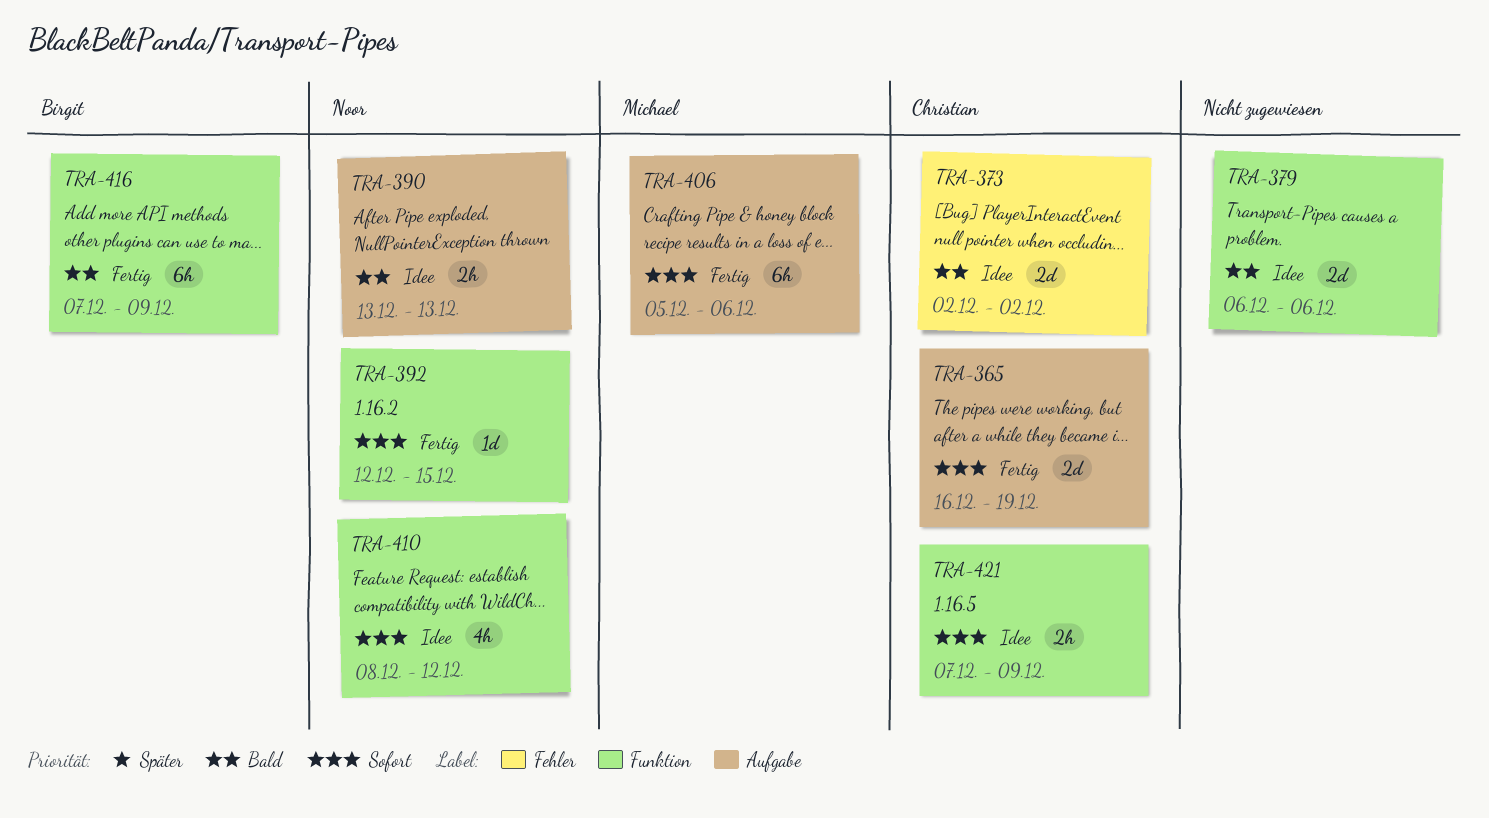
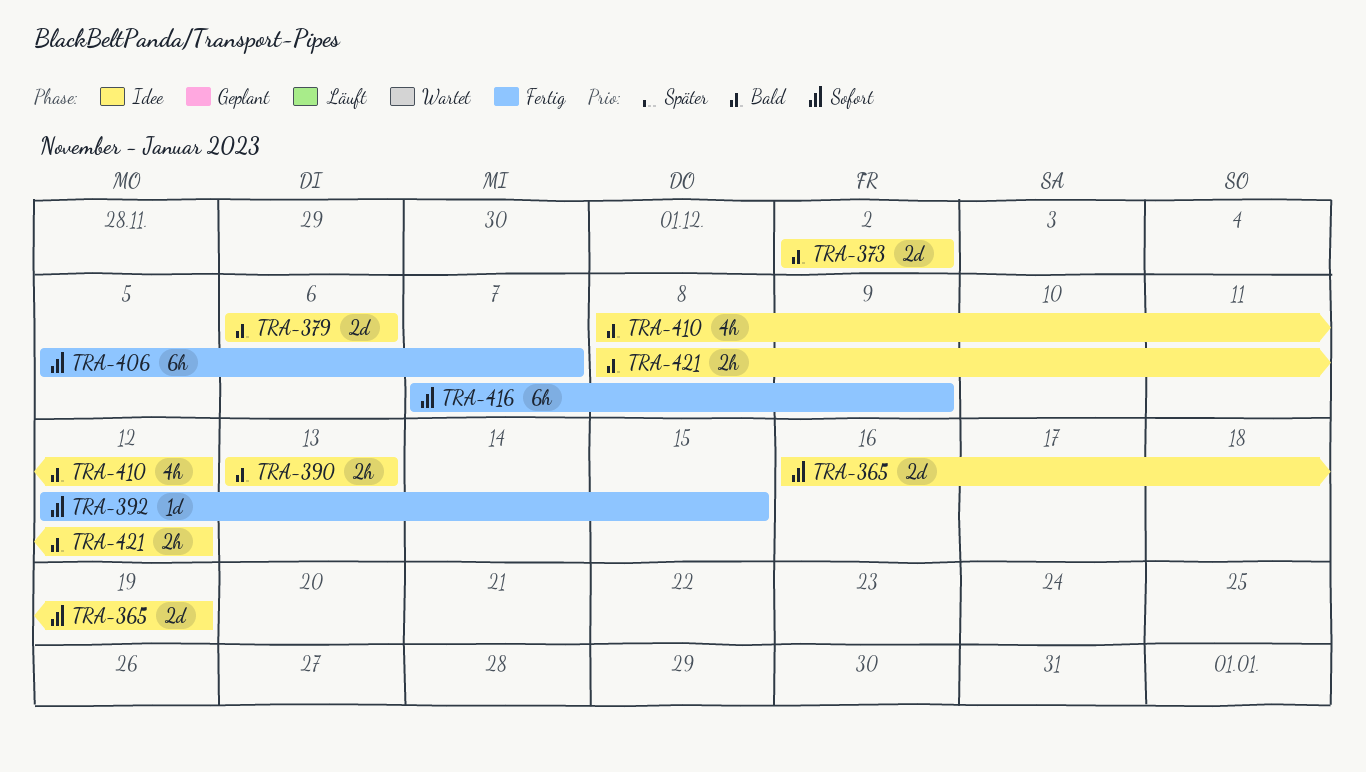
TRA-365, status: Fertig -> Idee
TRA-406, due: Dec 6 -> Dec 7
TRA-410, priority: Sofort -> Bald
TRA-416, priority: Bald -> Sofort
TRA-421, priority: Sofort -> Bald
TRA-421, start: Dec 7 -> Dec 8
TRA-421, due: Dec 9 -> Dec 12

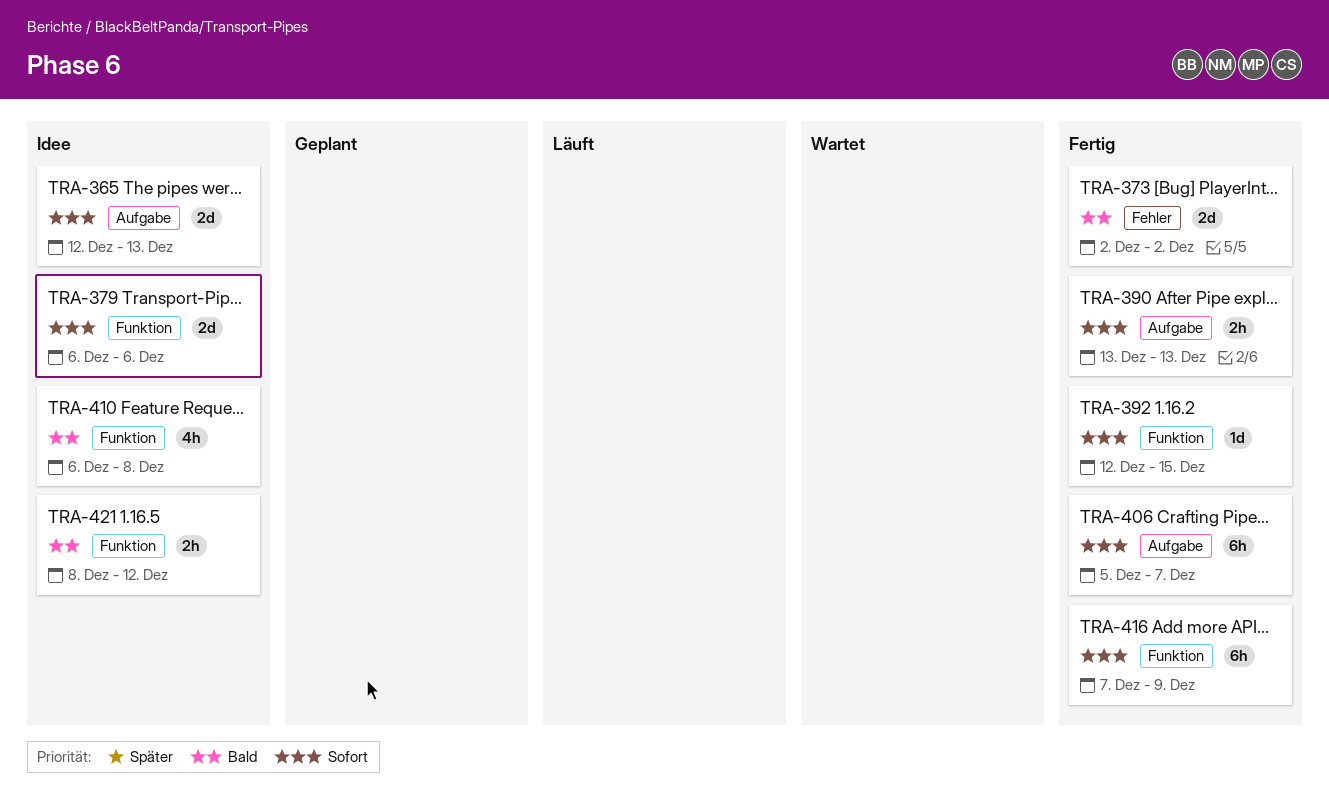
TRA-365, start: Dec 16 -> Dec 12
TRA-365, due: Dec 19 -> Dec 13
TRA-373, status: Idee -> Fertig
TRA-379, priority: Bald -> Sofort
TRA-390, status: Idee -> Fertig
TRA-390, priority: Bald -> Sofort
TRA-410, start: Dec 8 -> Dec 6
TRA-410, due: Dec 12 -> Dec 8

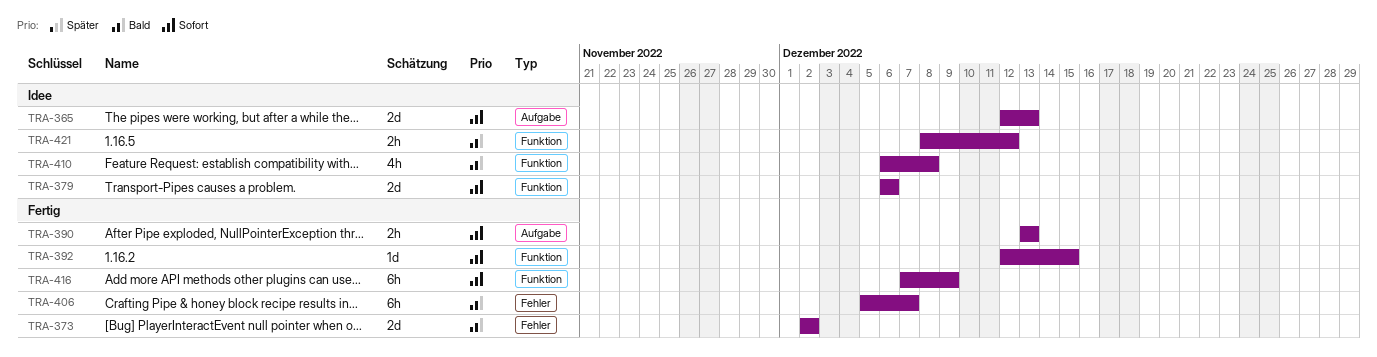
TRA-406, priority: Sofort -> Bald
TRA-406, label: Aufgabe -> Fehler

